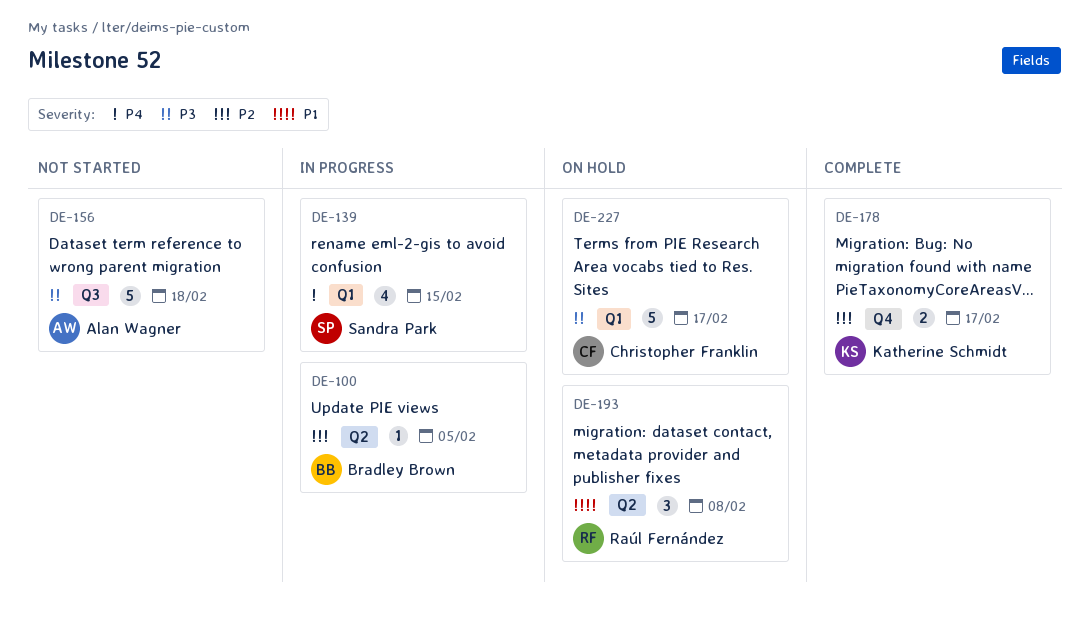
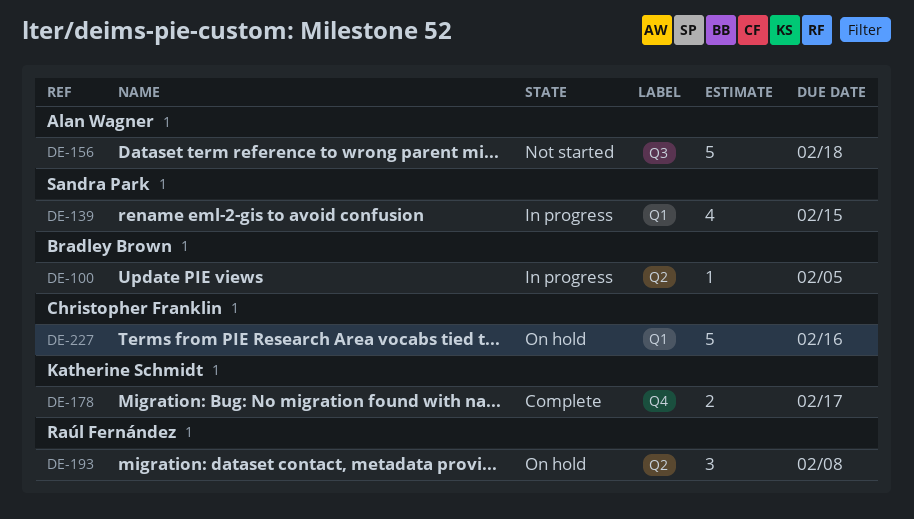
DE-227, due: Feb 17 -> Feb 16

